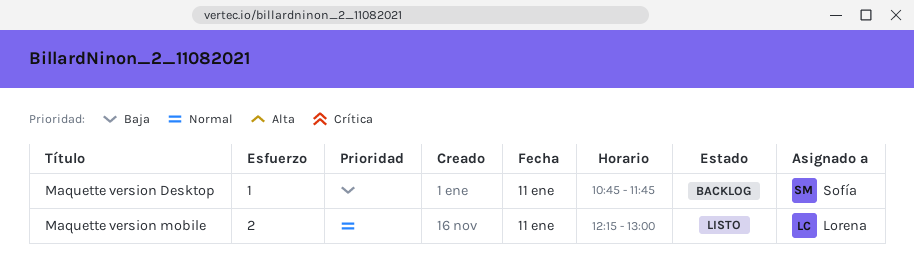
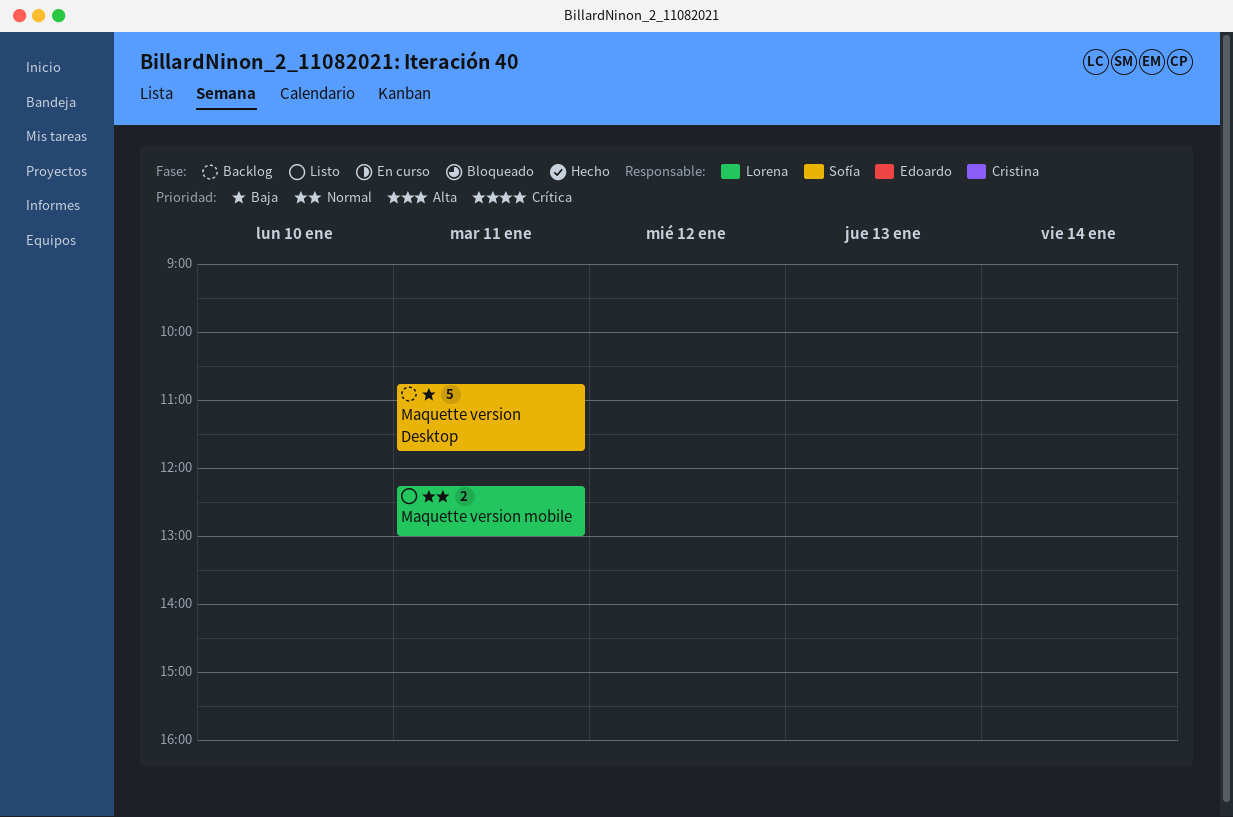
Maquette version Desktop, estimate: 1 -> 5

